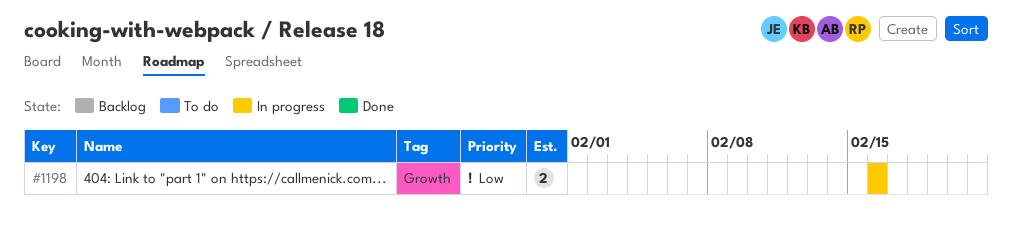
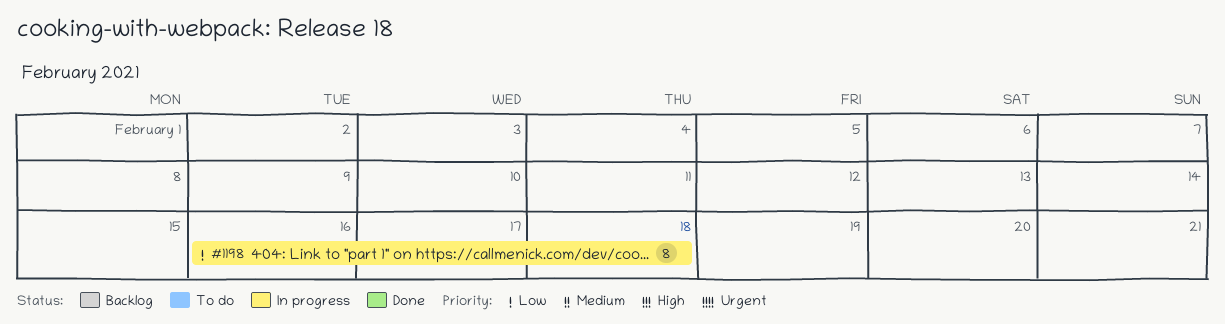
#1198, estimate: 2 -> 8
#1198, due: Feb 16 -> Feb 18

